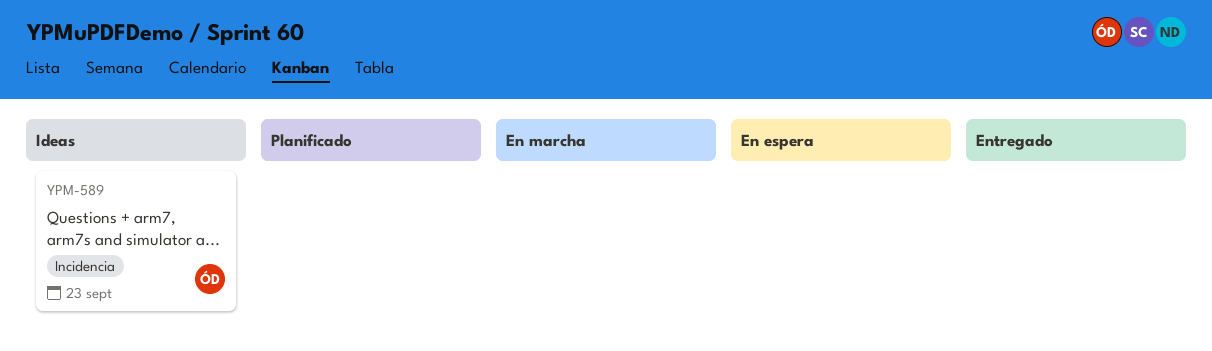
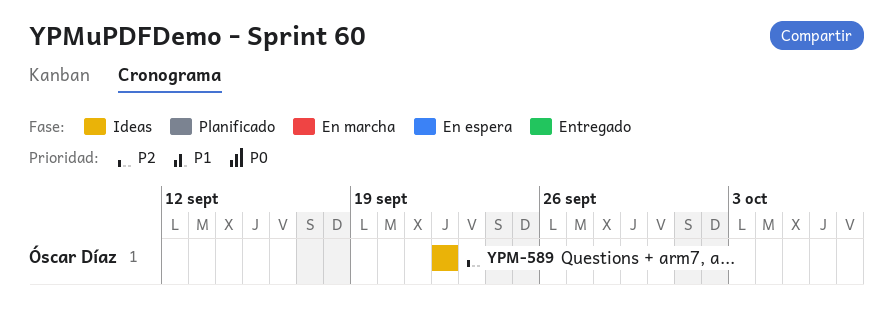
YPM-589, due: Sep 23 -> Sep 22

